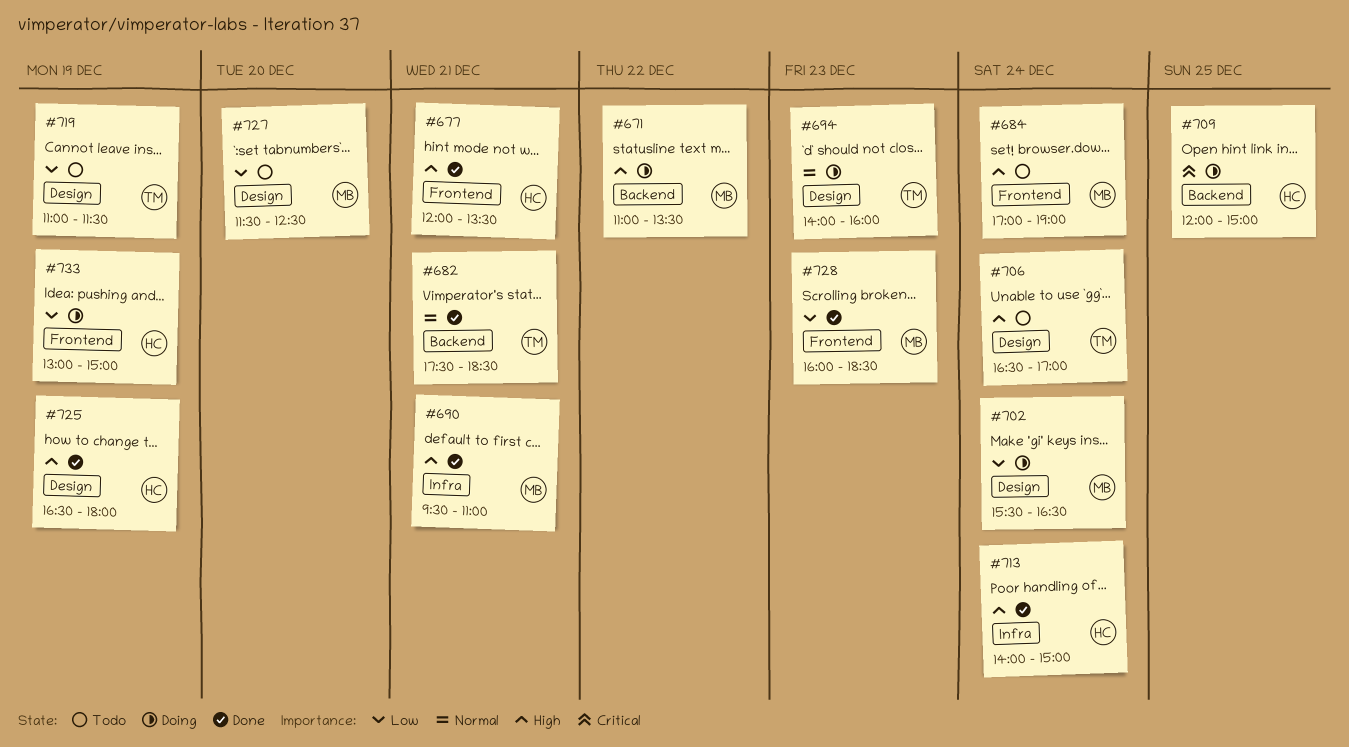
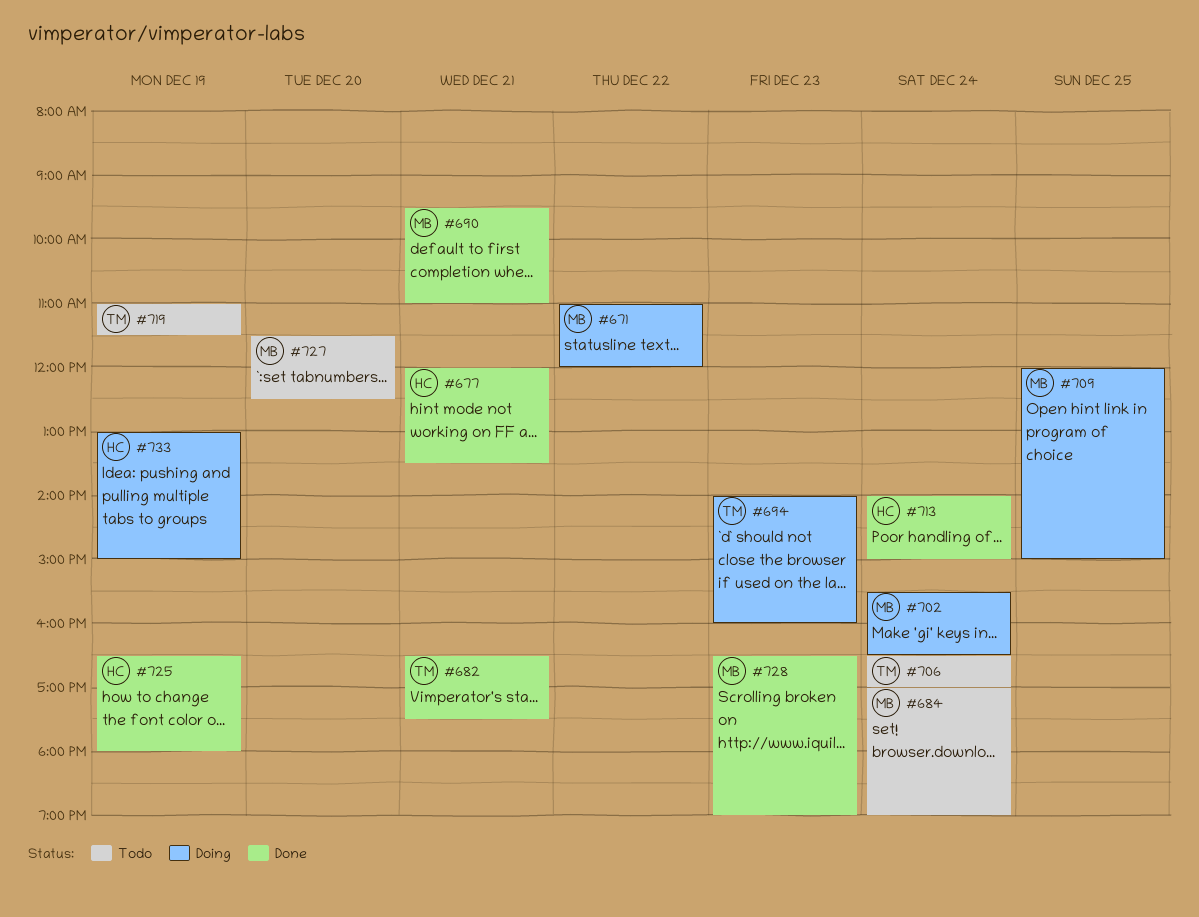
#671, ends: 13:30 -> 12:00
#682, begins: 17:30 -> 16:30
#682, ends: 18:30 -> 17:30
#709, owner: HC -> MB
#728, begins: 16:00 -> 16:30
#728, ends: 18:30 -> 19:00

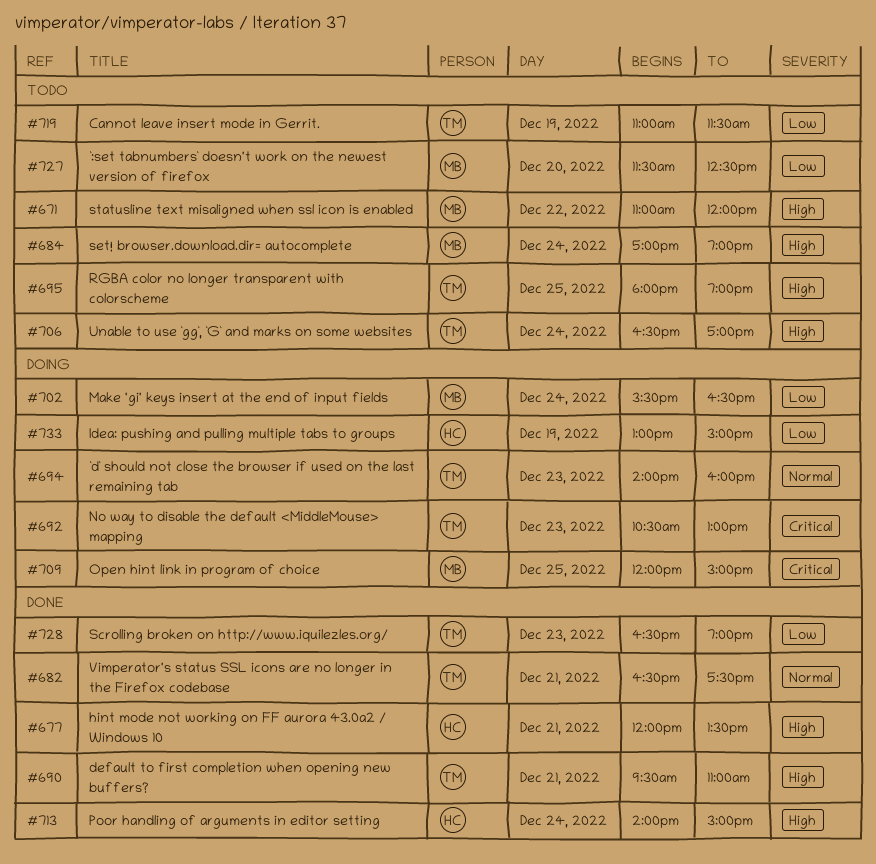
#671, status: Doing -> Todo
#690, owner: MB -> TM
#692: none -> present
#695: none -> present
#725: present -> none
#728, owner: MB -> TM

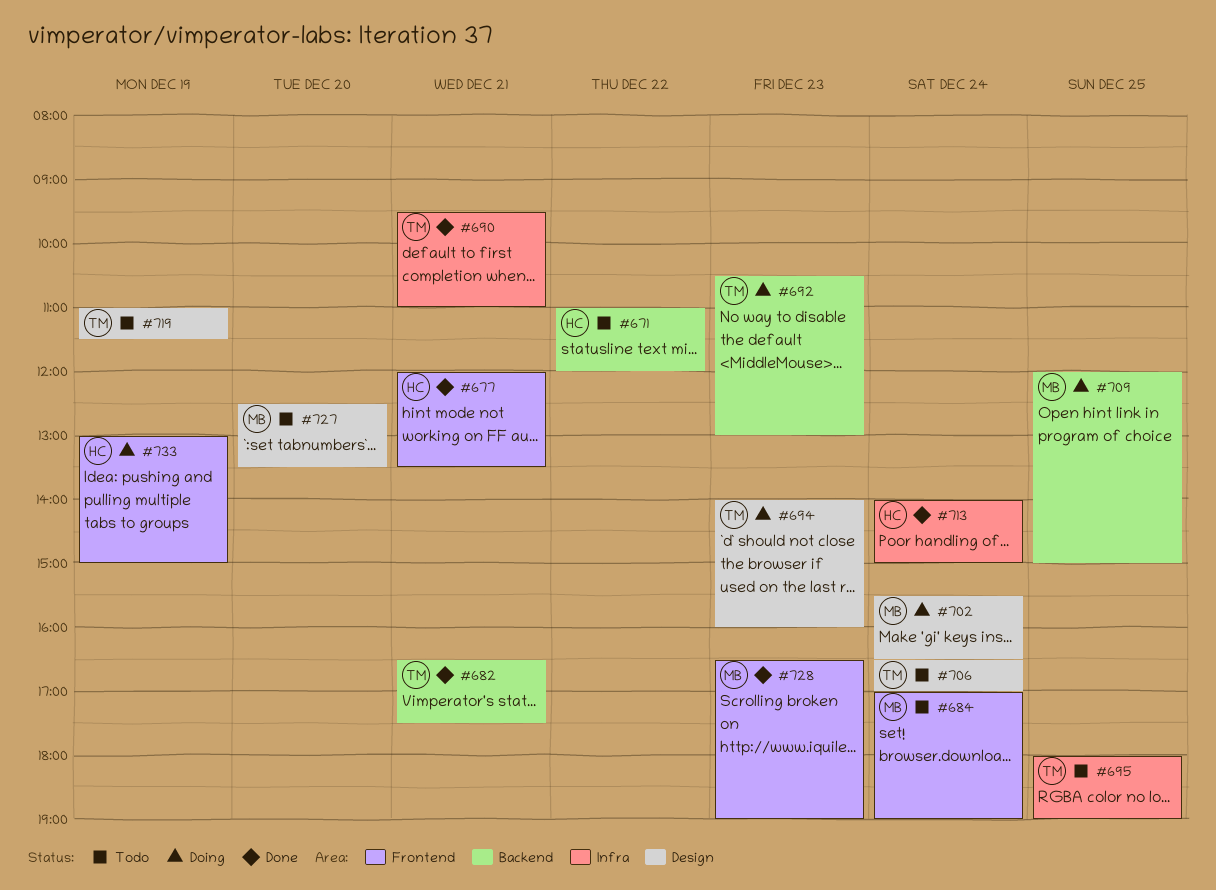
#671, owner: MB -> HC
#727, begins: 11:30 -> 12:30
#727, ends: 12:30 -> 13:30
#728, owner: TM -> MB

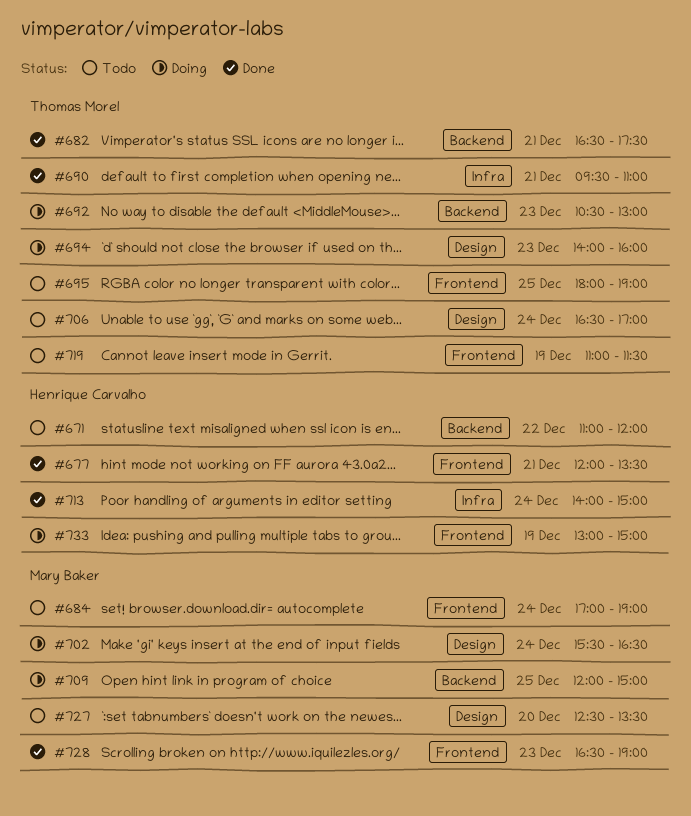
#695, label: Infra -> Frontend
#719, label: Design -> Frontend

